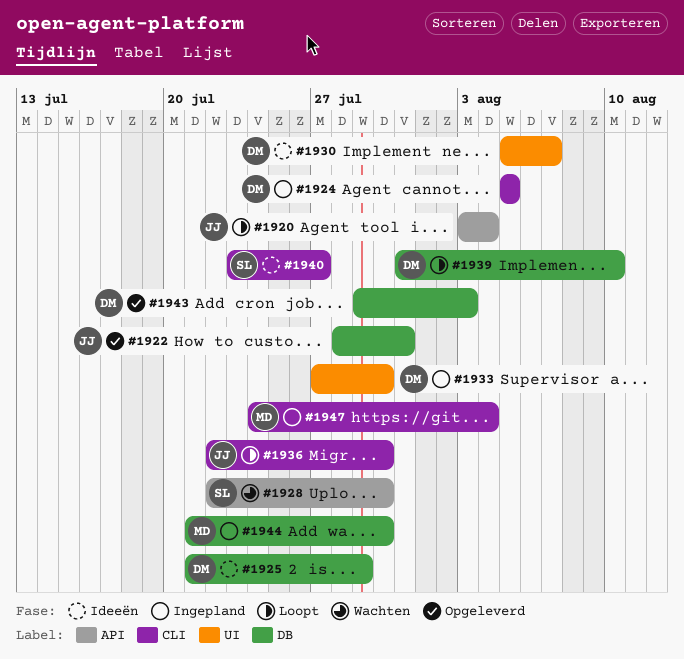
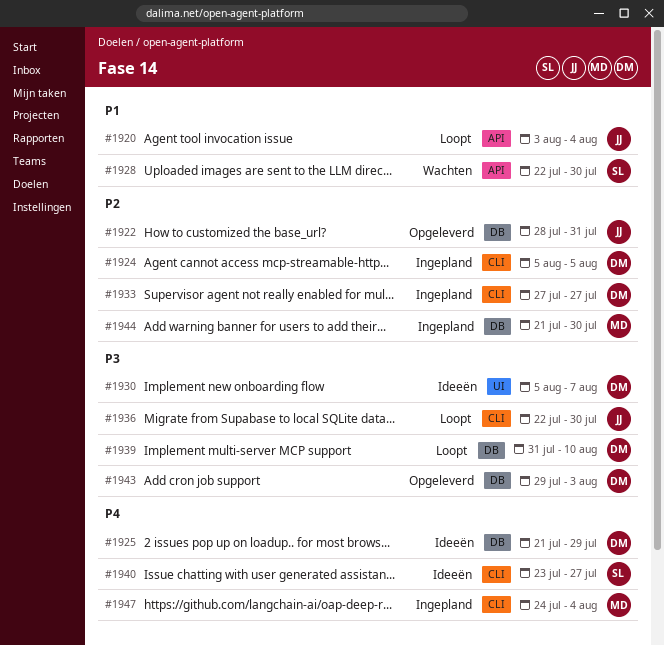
#1933, label: UI -> CLI
#1933, due: Jul 30 -> Jul 27

